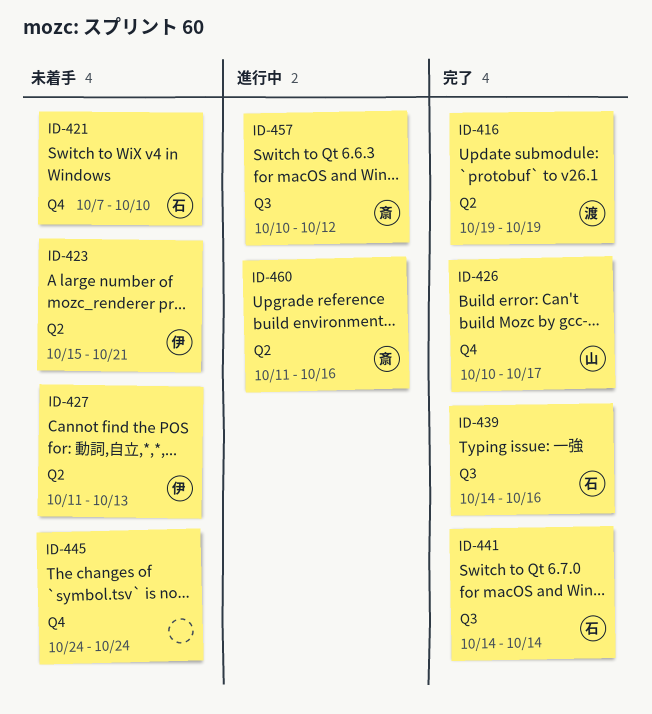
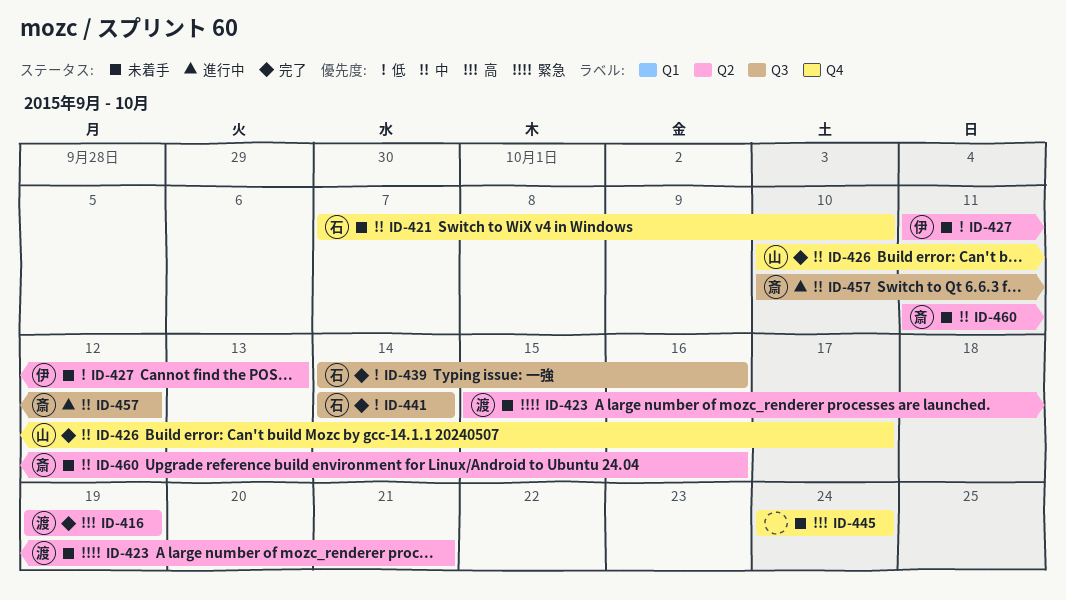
ID-423, owner: 伊 -> 渡
ID-460, status: 進行中 -> 未着手

